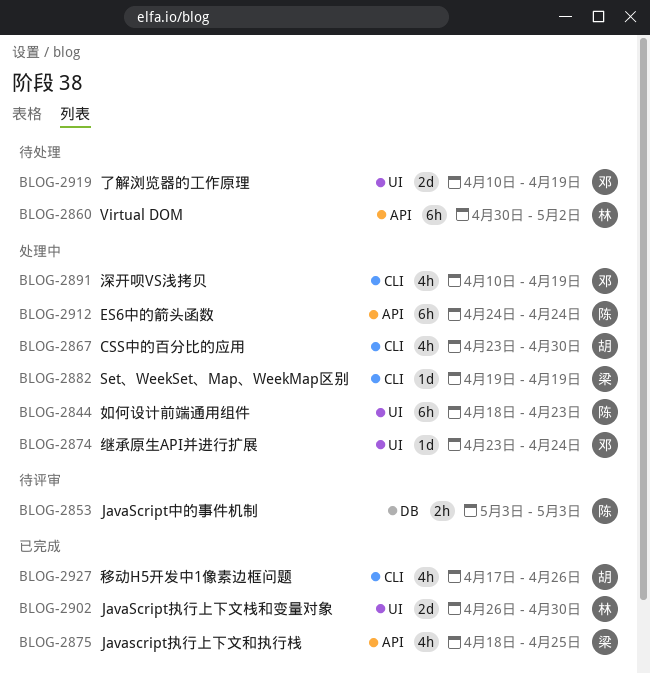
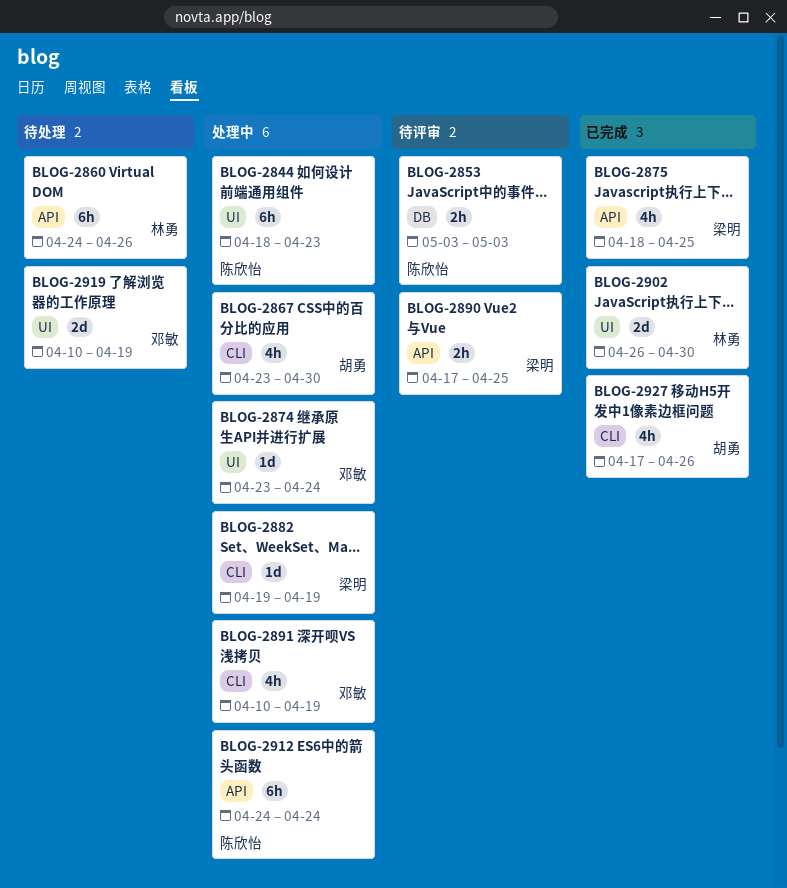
BLOG-2860, start: Apr 30 -> Apr 24
BLOG-2860, due: May 2 -> Apr 26
BLOG-2890: none -> present

